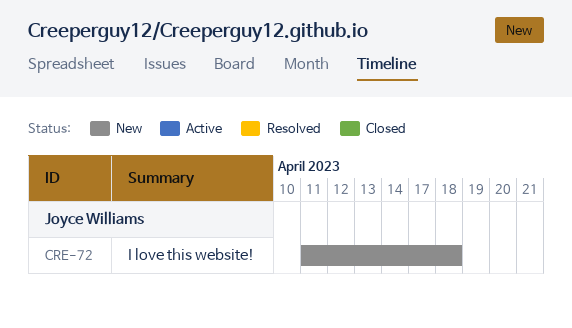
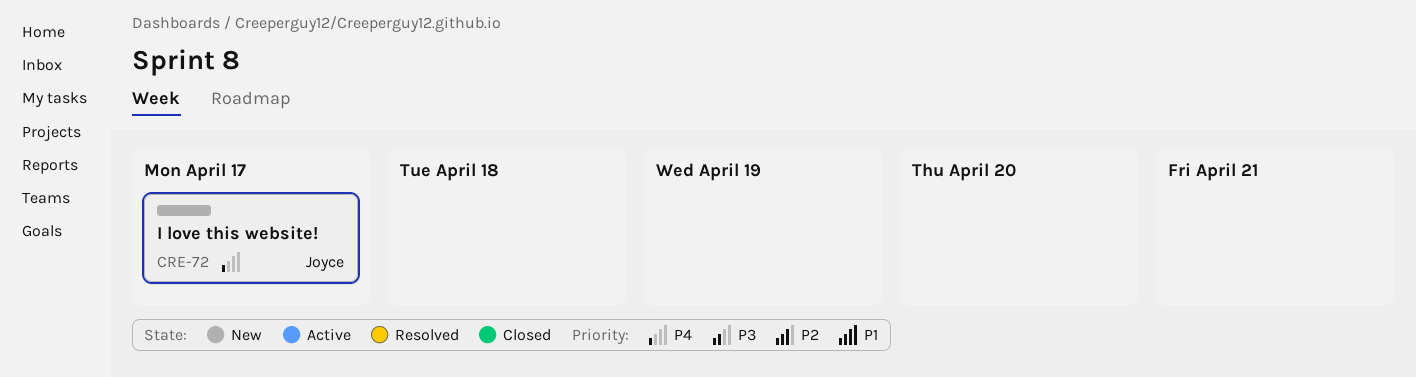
CRE-72, due: Apr 18 -> Apr 17

